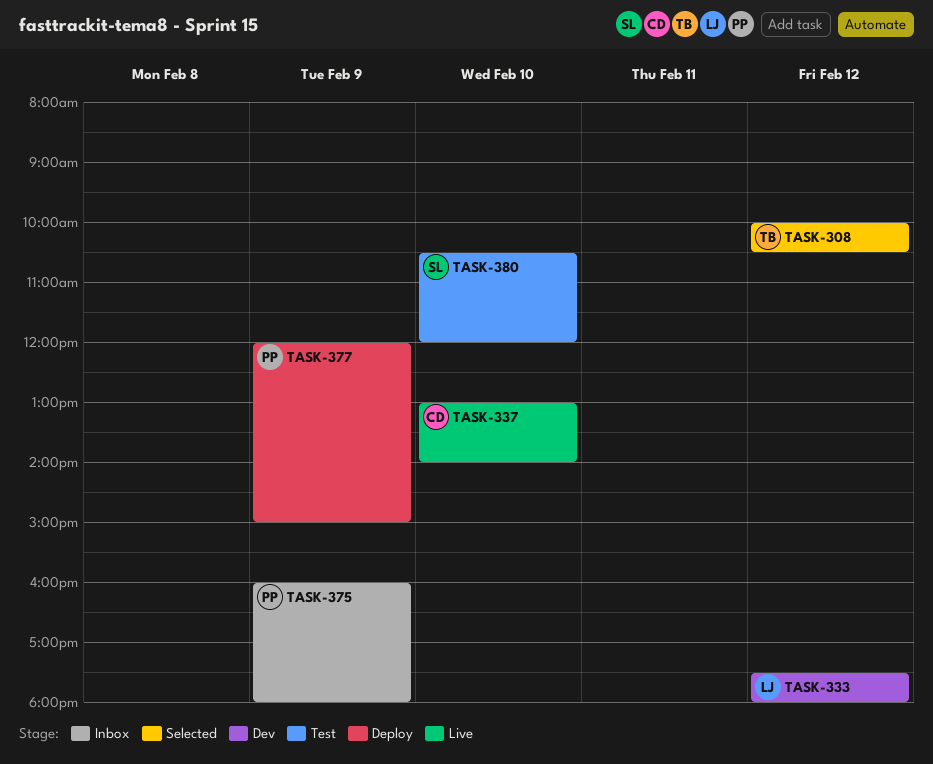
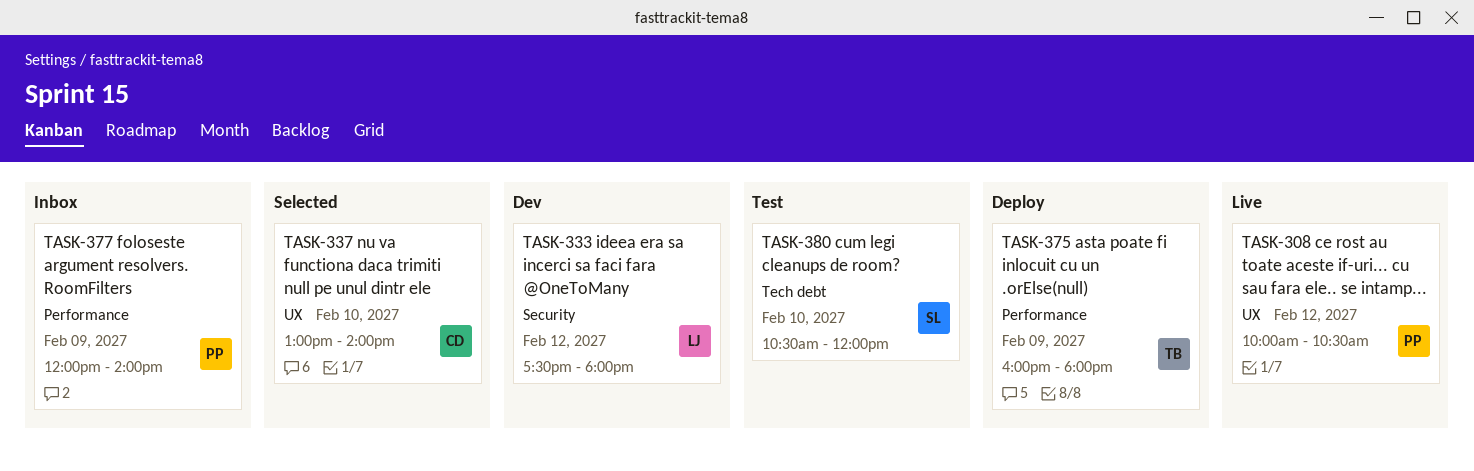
TASK-308, status: Selected -> Live
TASK-308, owner: TB -> PP
TASK-337, status: Live -> Selected
TASK-375, status: Inbox -> Deploy
TASK-375, owner: PP -> TB
TASK-377, status: Deploy -> Inbox
TASK-377, ends: 15:00 -> 14:00

